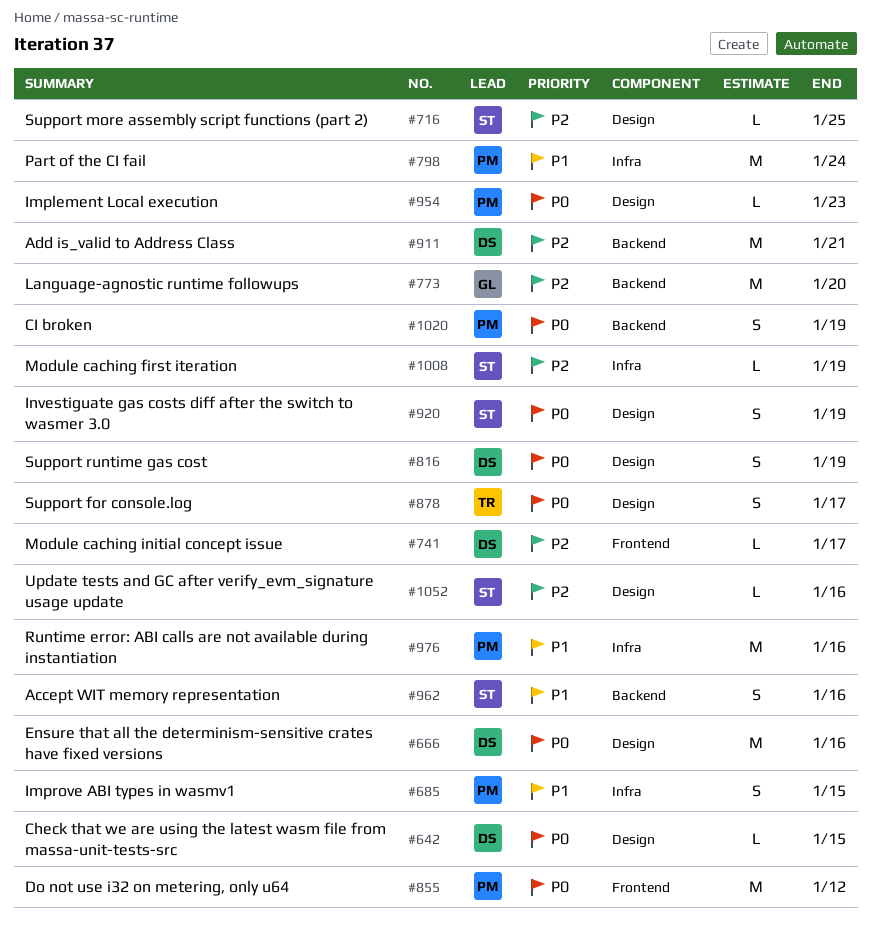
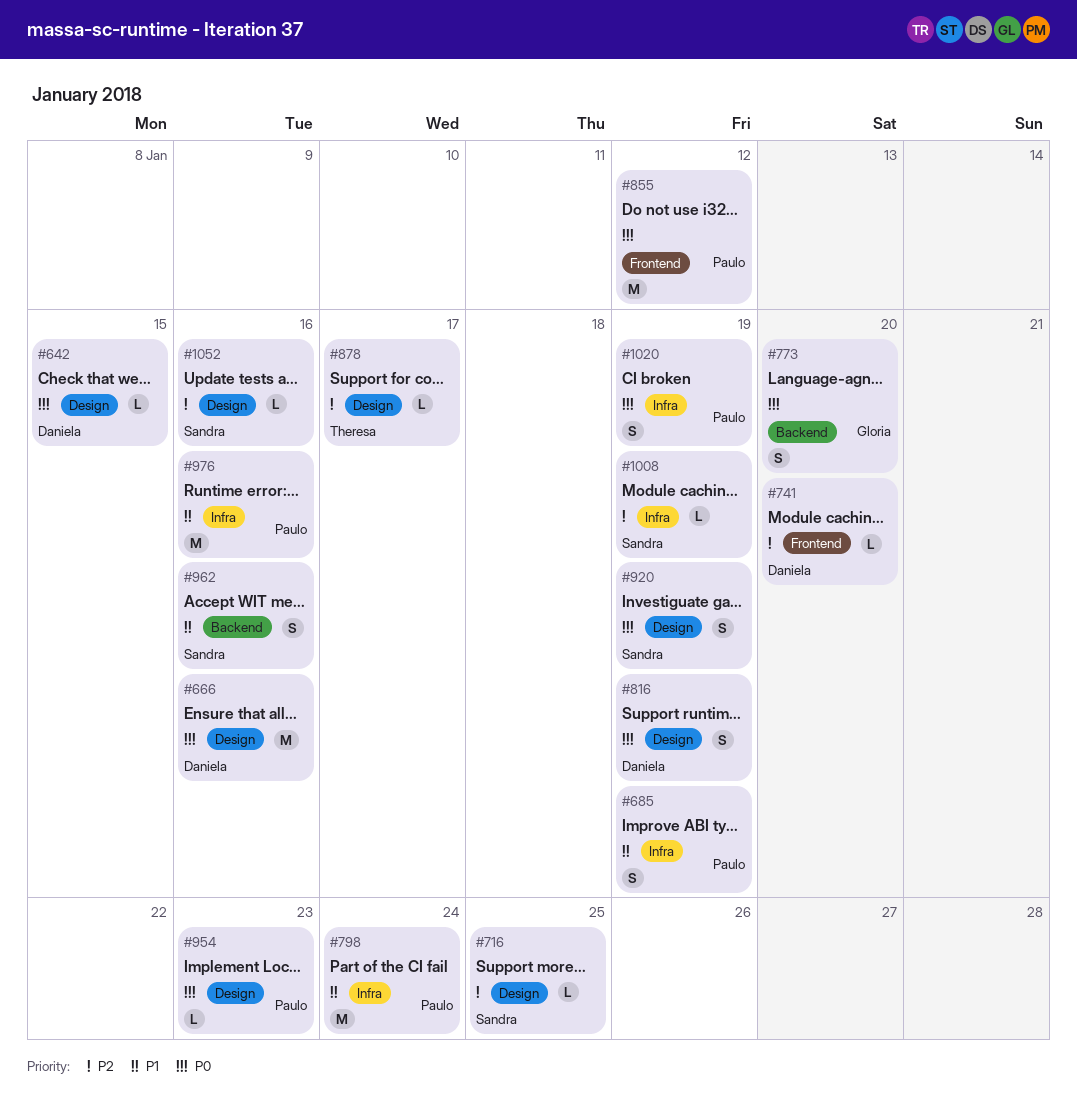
#685, due: Jan 15 -> Jan 19
#741, due: Jan 17 -> Jan 20
#773, priority: P2 -> P0
#773, estimate: M -> S
#878, priority: P0 -> P2
#878, estimate: S -> L
#911: present -> none
#1020, label: Backend -> Infra

